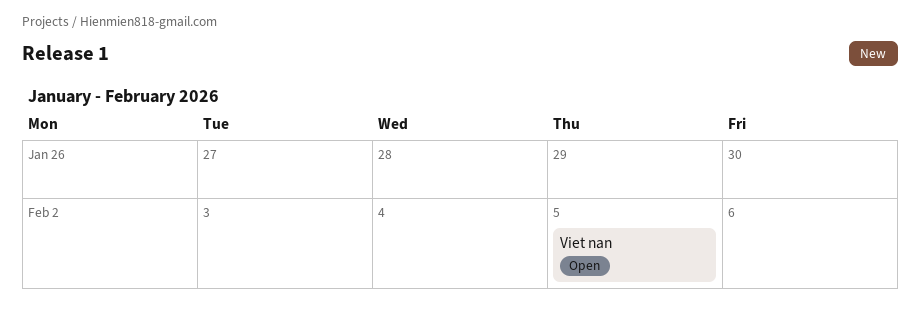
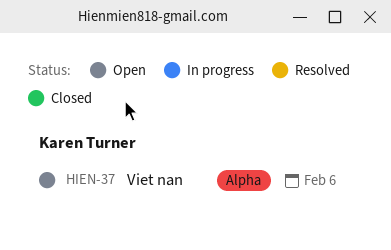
Viet nan, due: Feb 5 -> Feb 6

